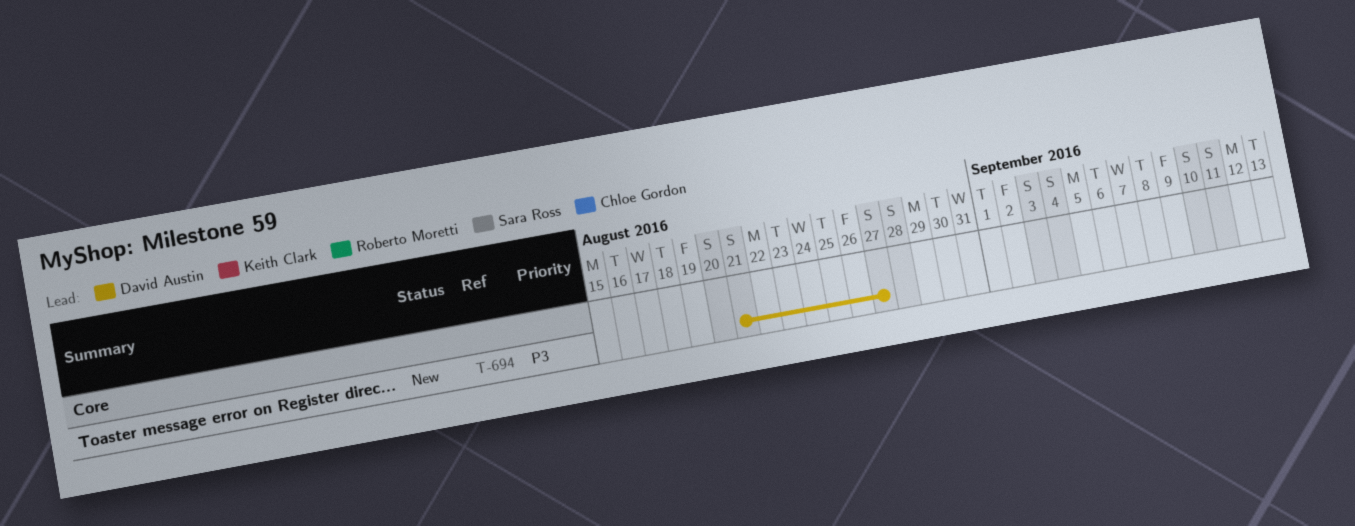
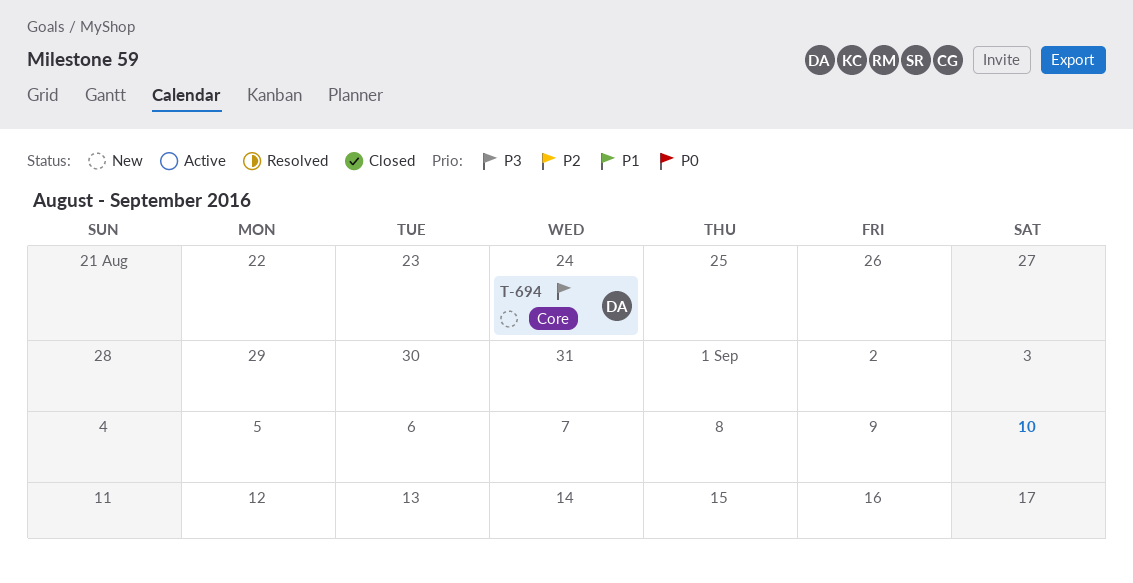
T-694, due: Aug 27 -> Aug 24

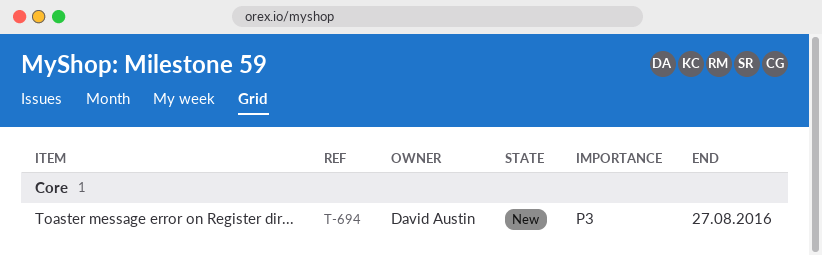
T-694, due: Aug 24 -> Aug 27

